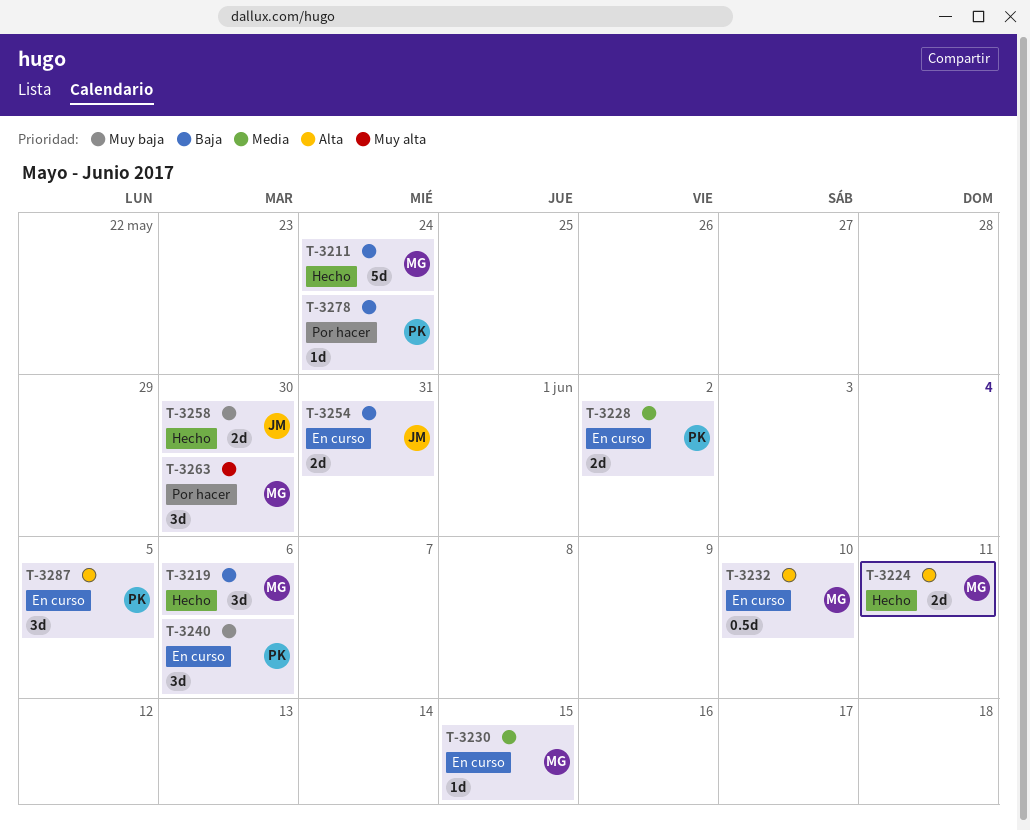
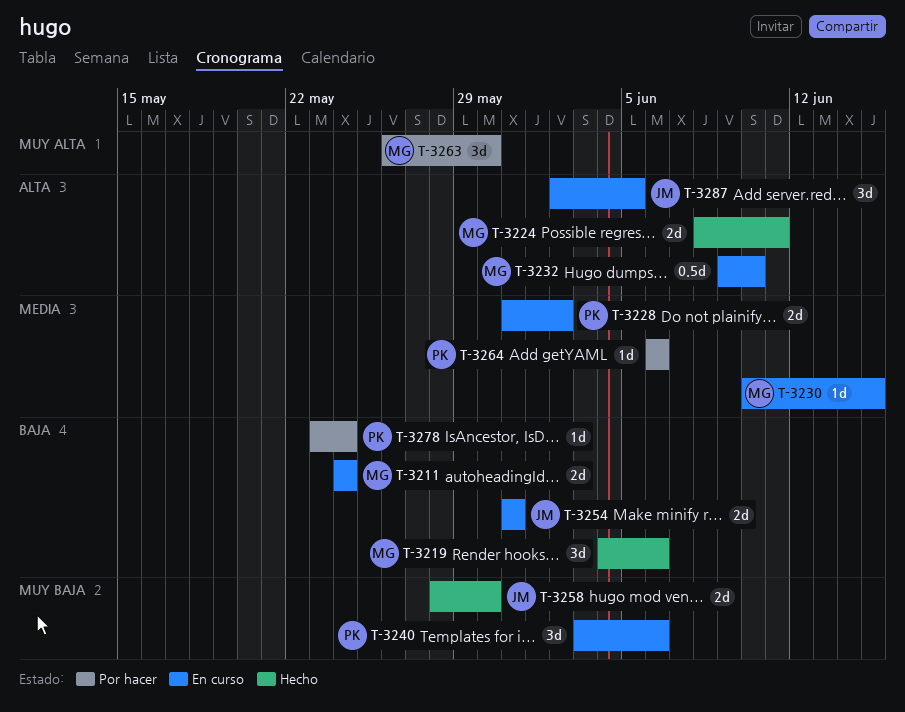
T-3211, status: Hecho -> En curso
T-3211, estimate: 5d -> 2d
T-3264: none -> present
T-3287, owner: PK -> JM

